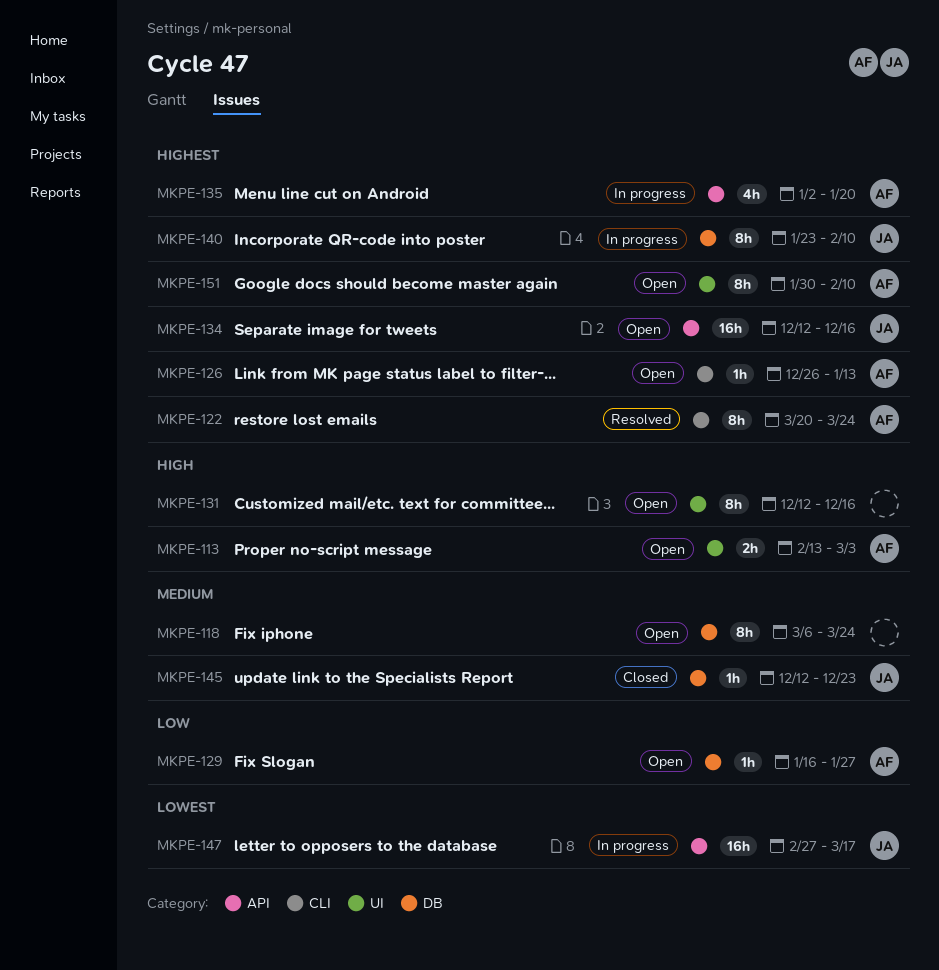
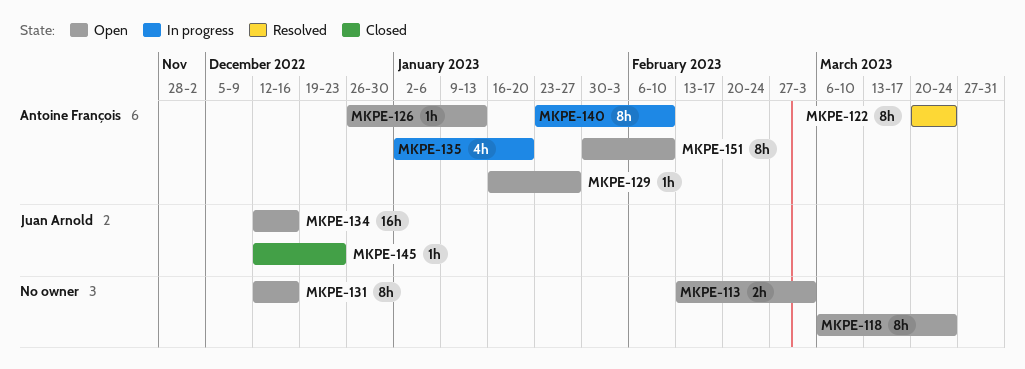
MKPE-113, owner: Antoine François -> none
MKPE-140, owner: Juan Arnold -> Antoine François
MKPE-147: present -> none

